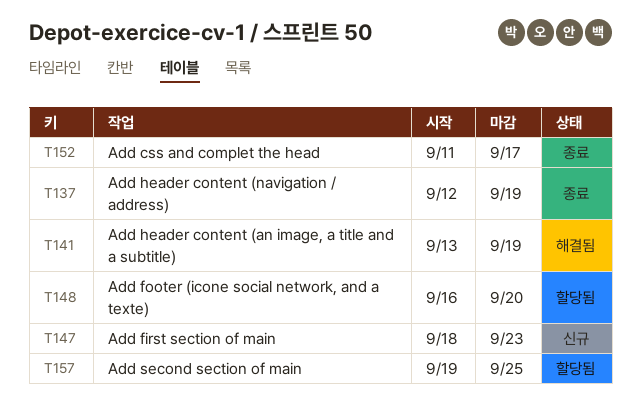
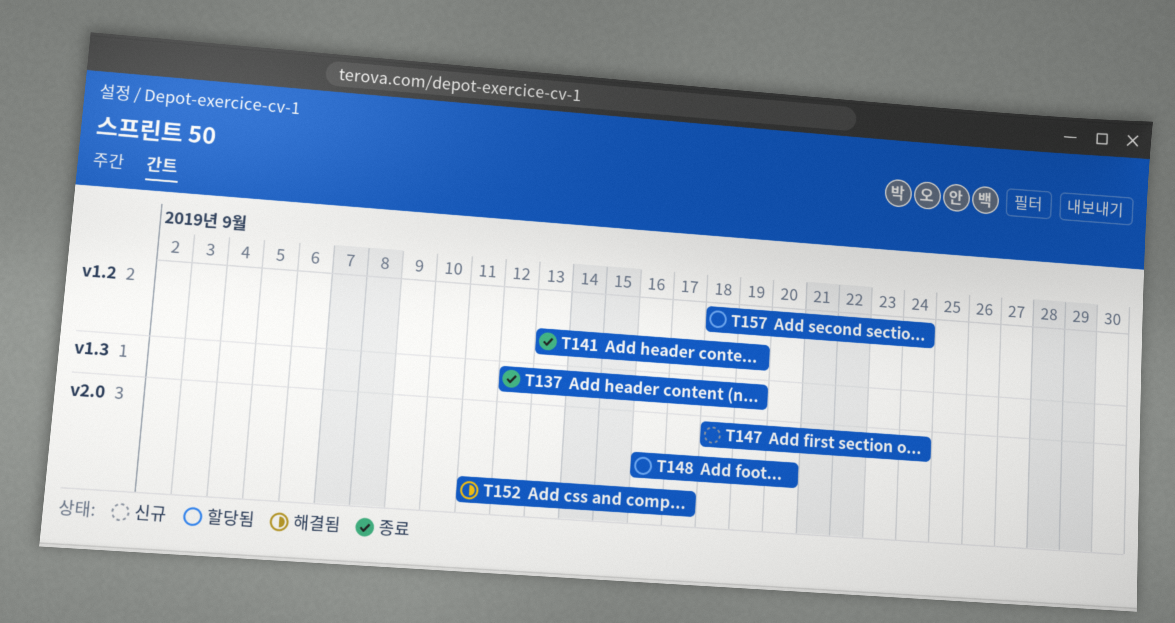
T141, status: 해결됨 -> 종료
T147, due: Sep 23 -> Sep 24
T152, status: 종료 -> 해결됨
T157, start: Sep 19 -> Sep 18
T157, due: Sep 25 -> Sep 24

